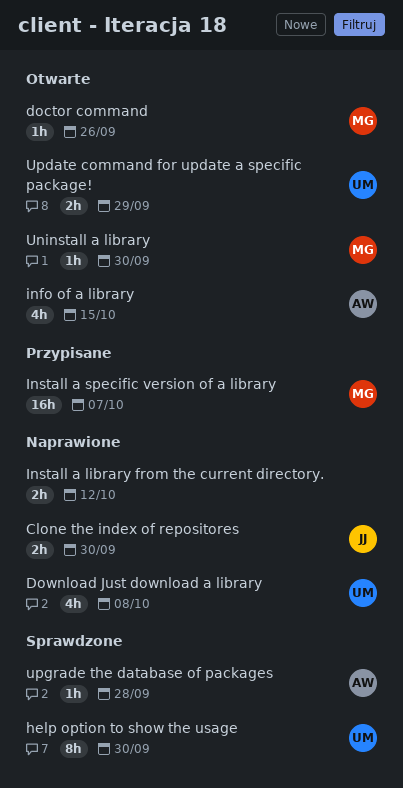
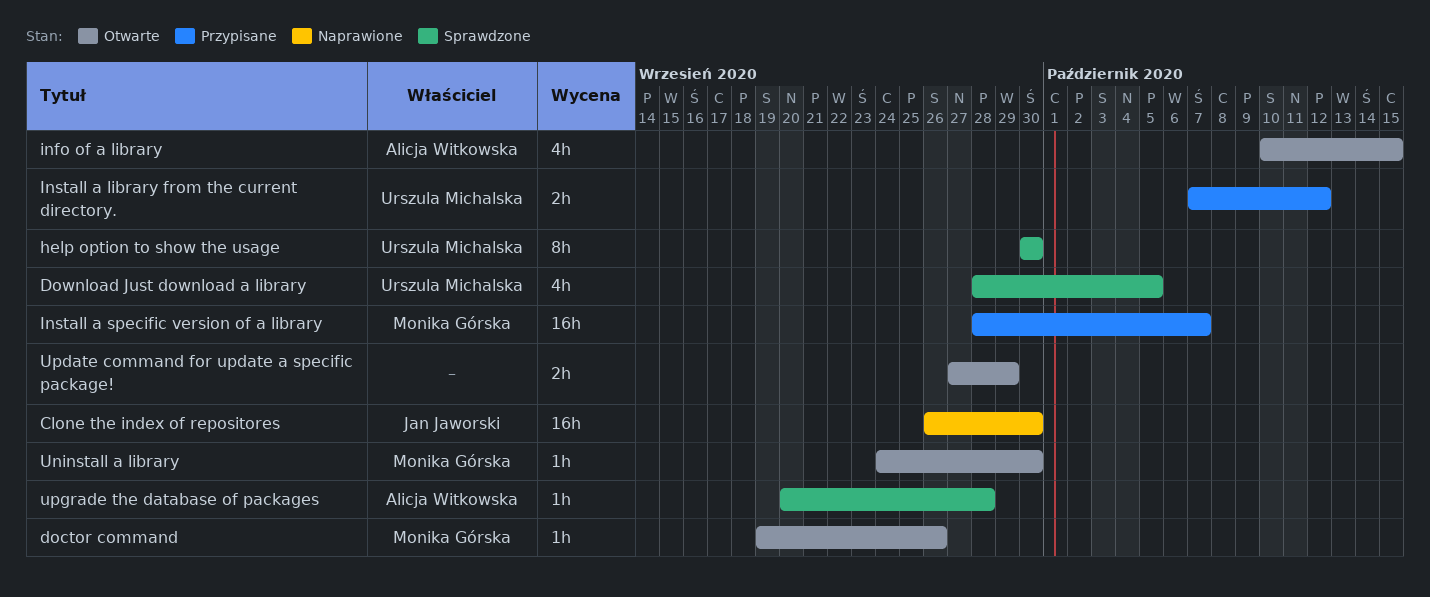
Clone the index of repositores, estimate: 2h -> 16h
Download Just download a library, status: Naprawione -> Sprawdzone
Download Just download a library, due: Oct 8 -> Oct 5
Install a library from the current directory., status: Naprawione -> Przypisane
Install a library from the current directory., owner: none -> Urszula Michalska
Update command for update a specific package!, owner: Urszula Michalska -> none

